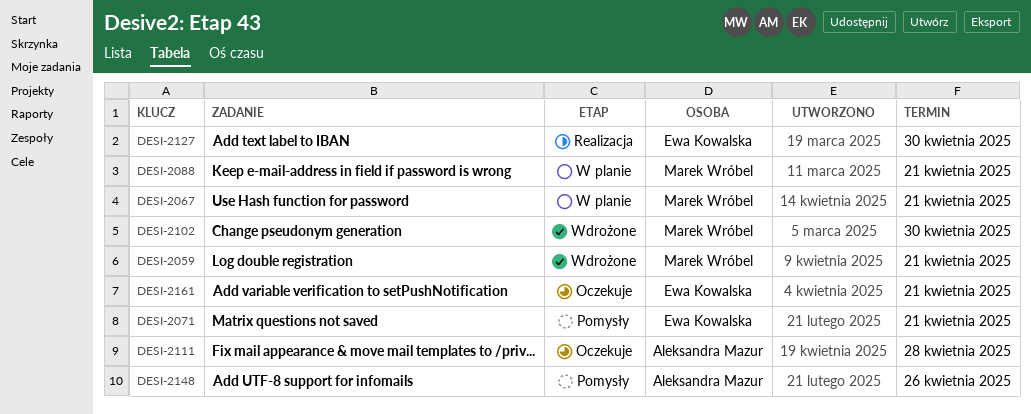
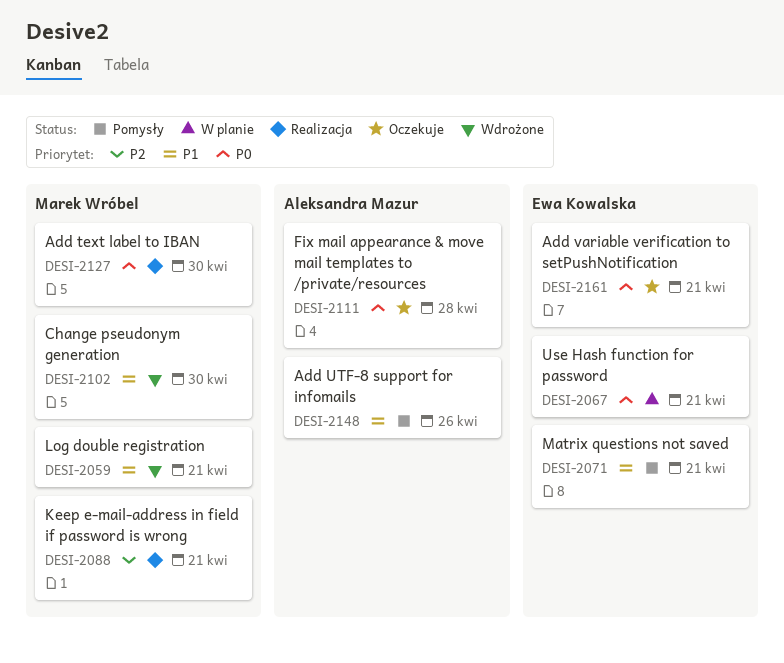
DESI-2067, owner: Marek Wróbel -> Ewa Kowalska
DESI-2088, status: W planie -> Realizacja
DESI-2127, owner: Ewa Kowalska -> Marek Wróbel

